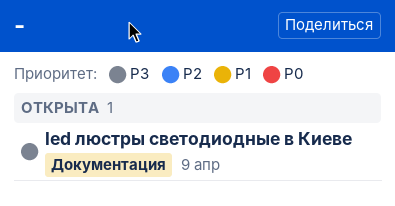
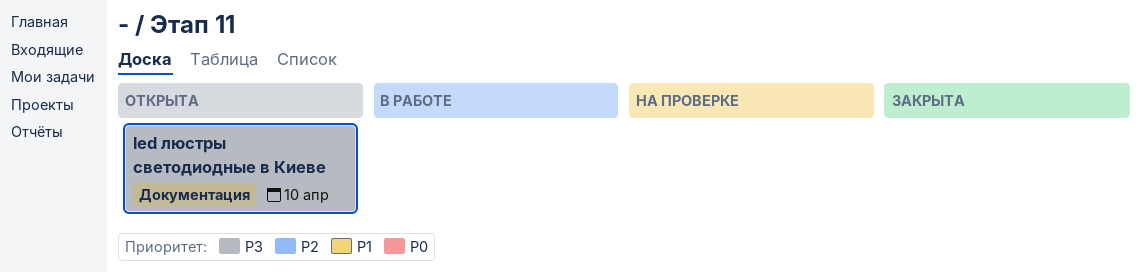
led люстры светодиодные в Киеве, due: Apr 9 -> Apr 10

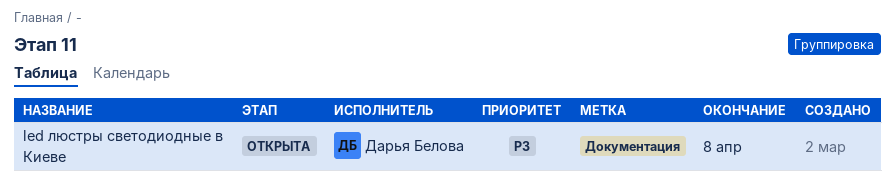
led люстры светодиодные в Киеве, due: Apr 10 -> Apr 8

